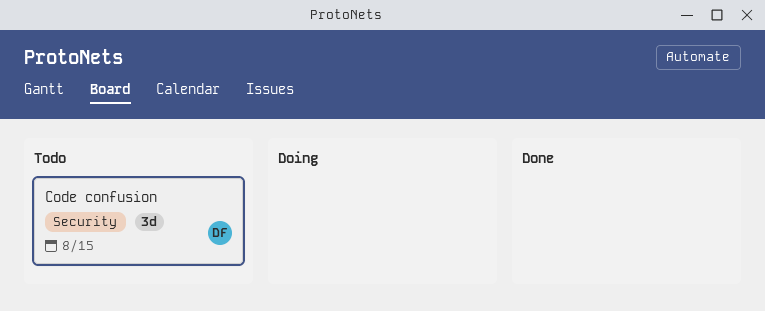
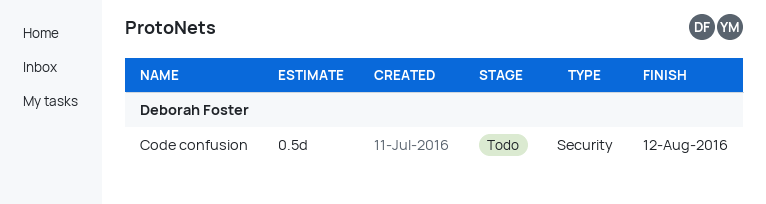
Code confusion, estimate: 3d -> 0.5d
Code confusion, due: Aug 15 -> Aug 12

